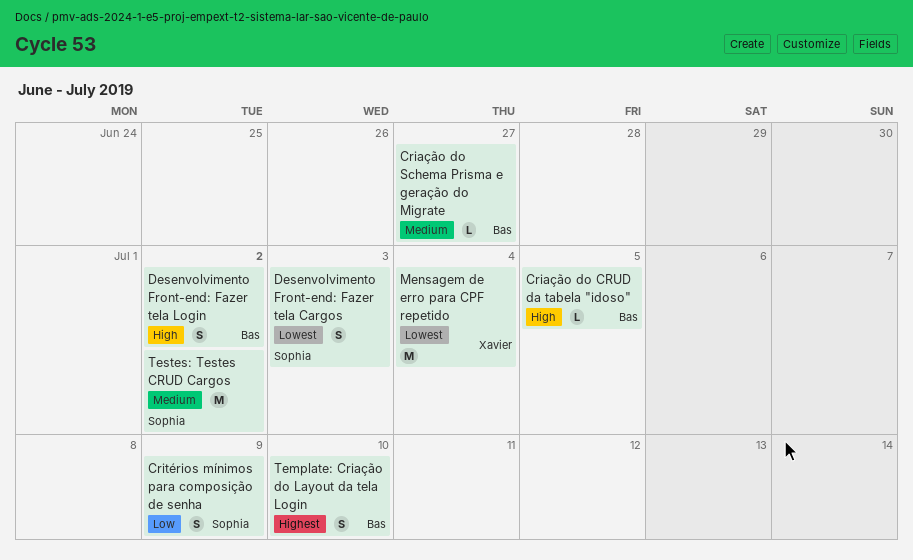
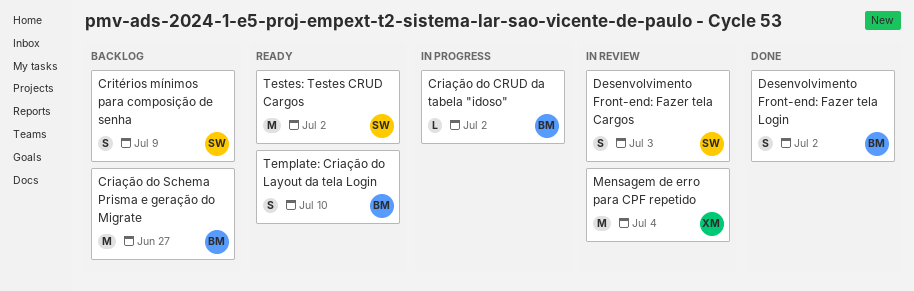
Criação do CRUD da tabela "idoso", due: Jul 5 -> Jul 2
Criação do Schema Prisma e geração do Migrate, estimate: L -> M

